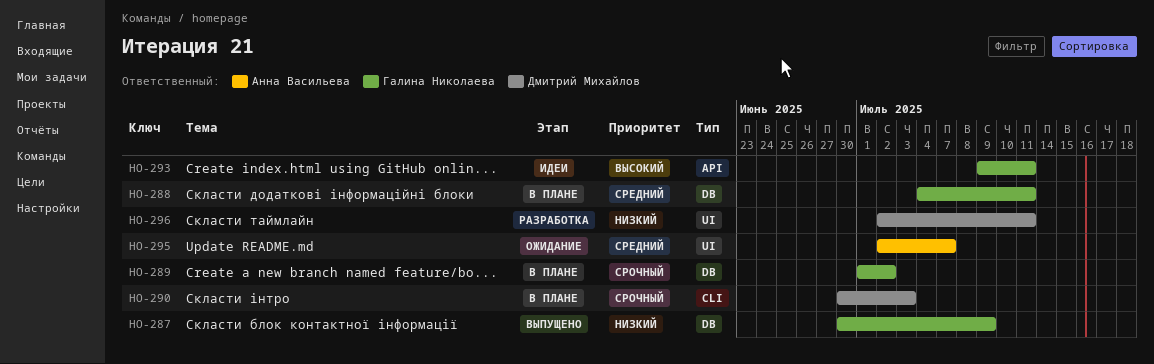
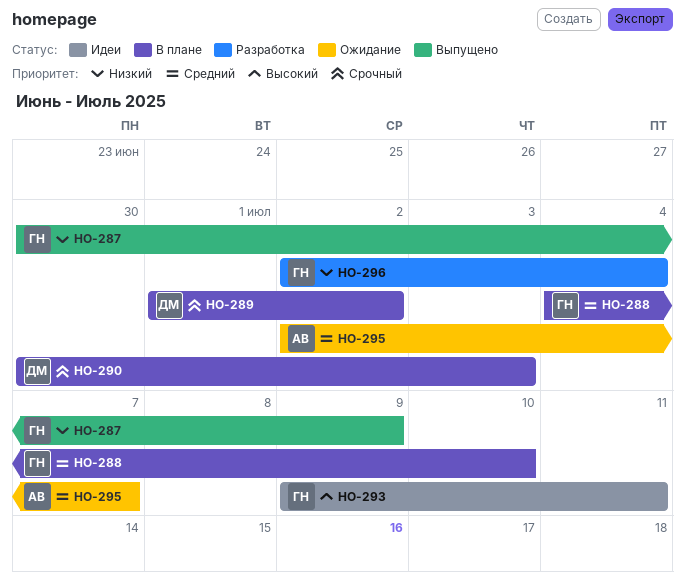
HO-288, due: Jul 11 -> Jul 10
HO-289, owner: Галина Николаева -> Дмитрий Михайлов
HO-296, owner: Дмитрий Михайлов -> Галина Николаева
HO-296, due: Jul 11 -> Jul 4

